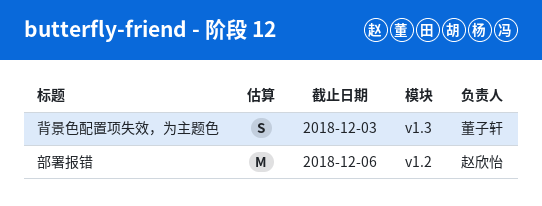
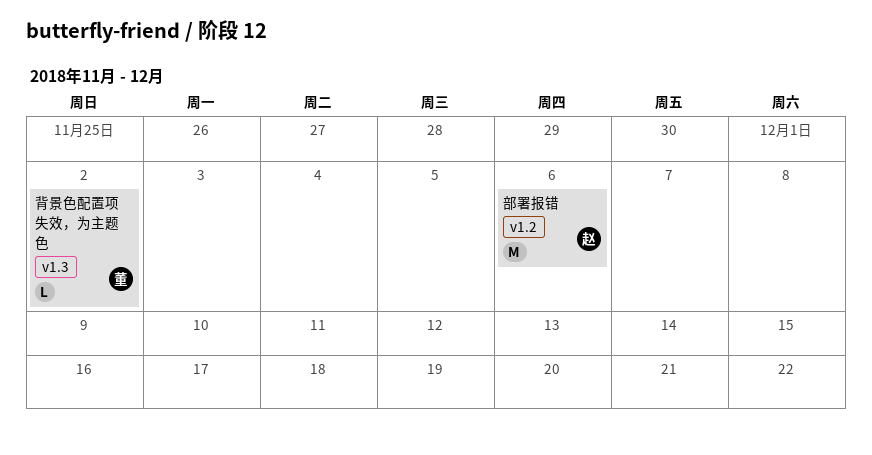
背景色配置项失效，为主题色, estimate: S -> L
背景色配置项失效，为主题色, due: Dec 3 -> Dec 2

